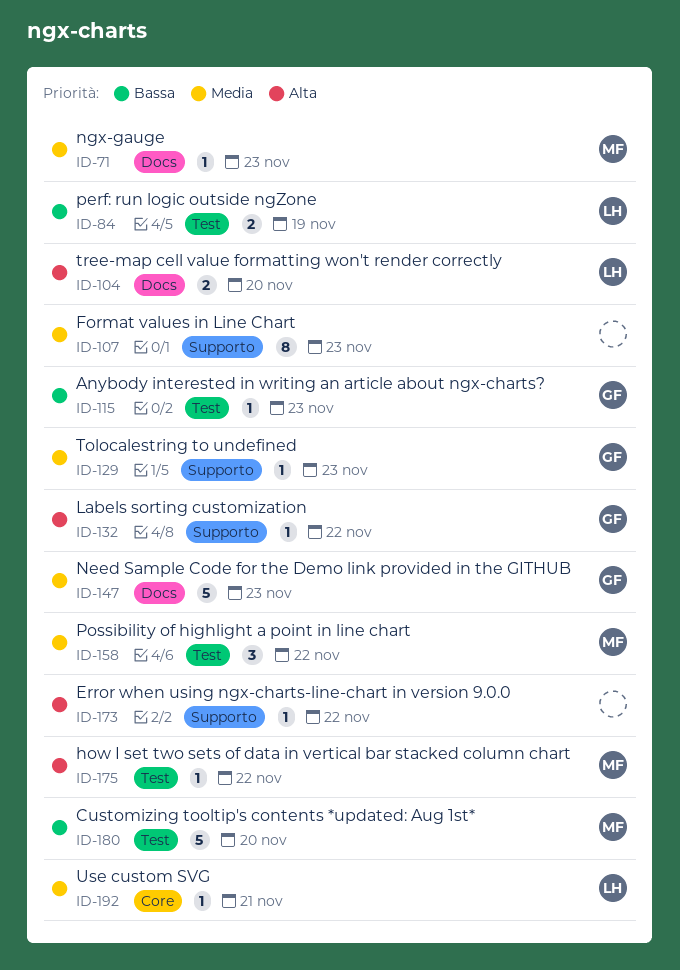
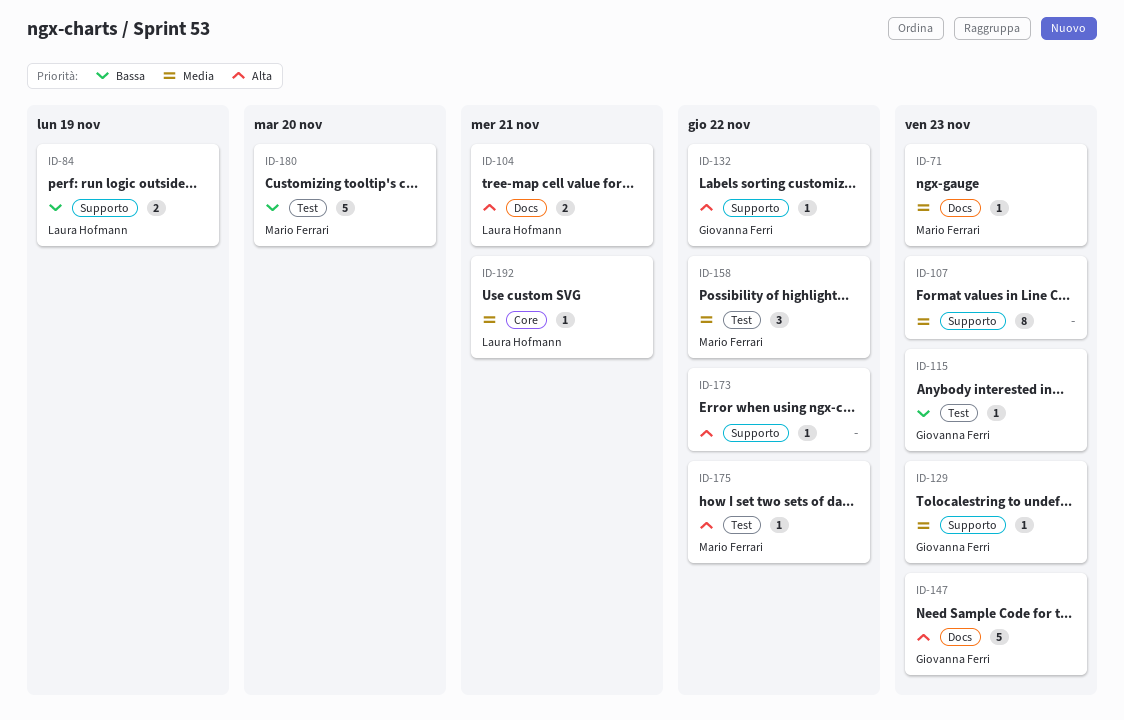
ID-84, label: Test -> Supporto
ID-104, due: Nov 20 -> Nov 21
ID-147, priority: Media -> Alta

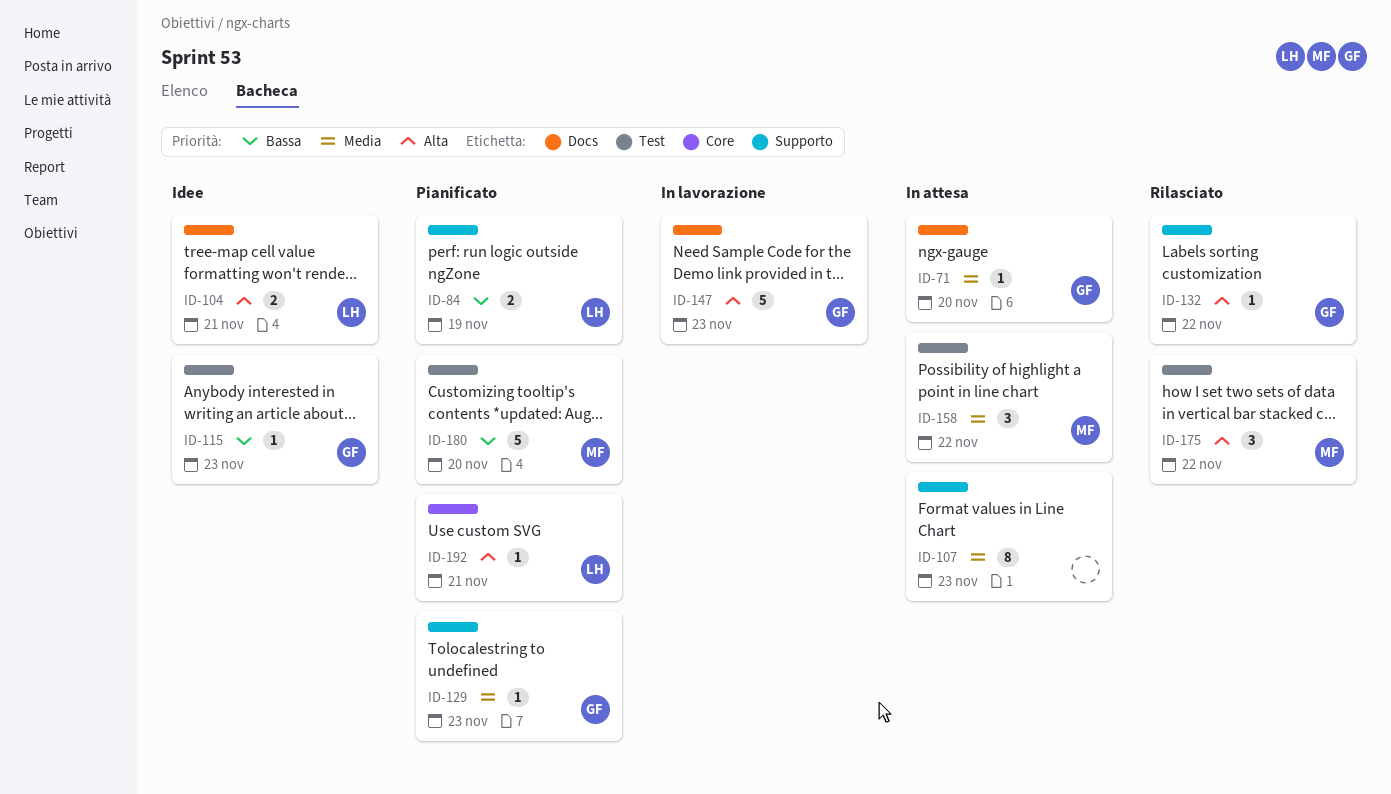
ID-71, owner: Mario Ferrari -> Giovanna Ferri
ID-71, due: Nov 23 -> Nov 20
ID-173: present -> none
ID-175, estimate: 1 -> 3
ID-192, priority: Media -> Alta

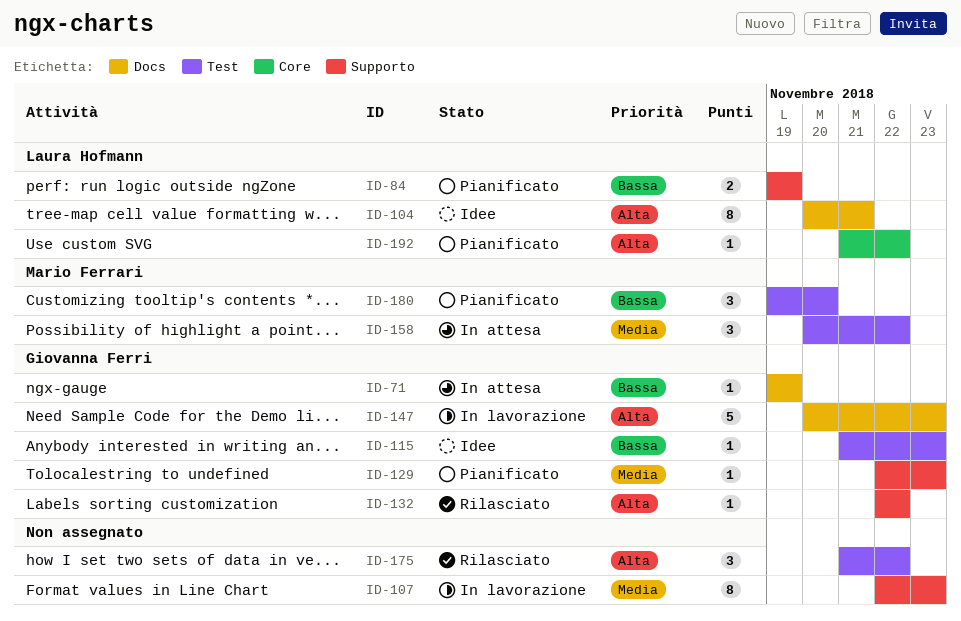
ID-71, priority: Media -> Bassa
ID-71, due: Nov 20 -> Nov 19
ID-104, estimate: 2 -> 8
ID-107, status: In attesa -> In lavorazione
ID-175, owner: Mario Ferrari -> none
ID-180, estimate: 5 -> 3
ID-192, due: Nov 21 -> Nov 22

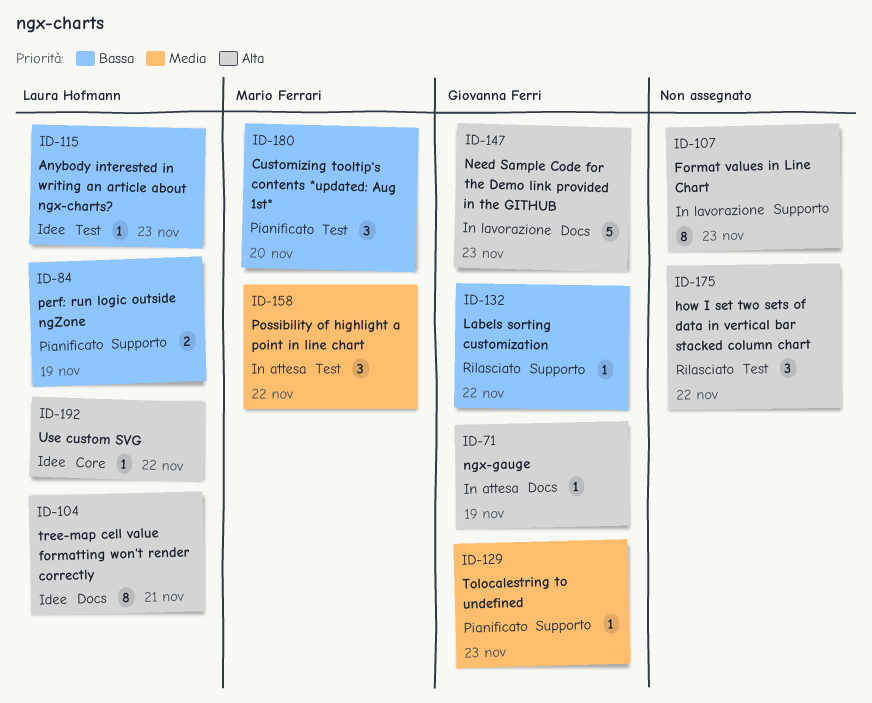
ID-71, priority: Bassa -> Alta
ID-107, priority: Media -> Alta
ID-115, owner: Giovanna Ferri -> Laura Hofmann
ID-132, priority: Alta -> Bassa
ID-192, status: Pianificato -> Idee

